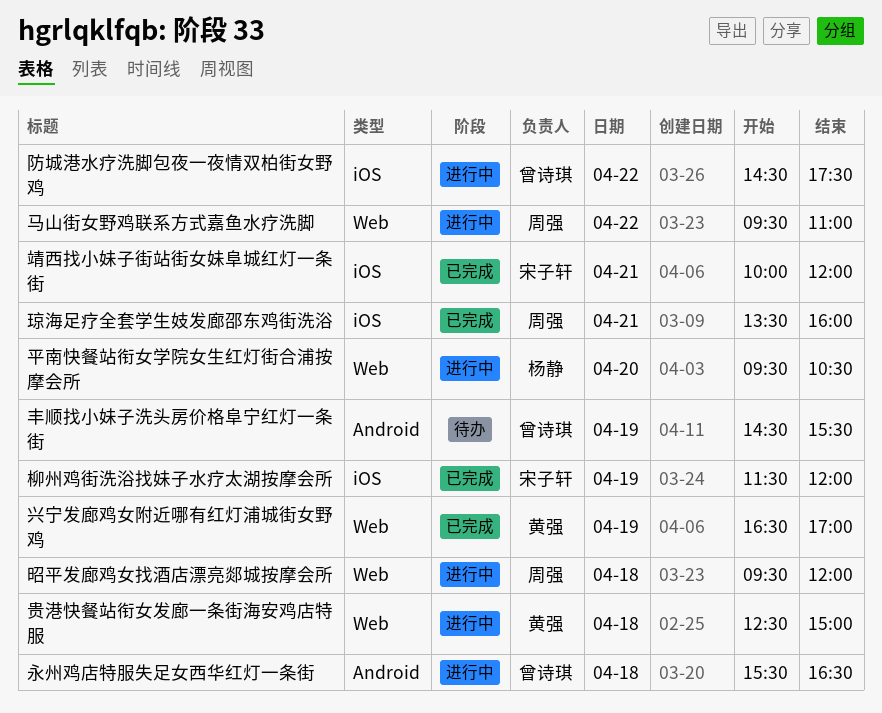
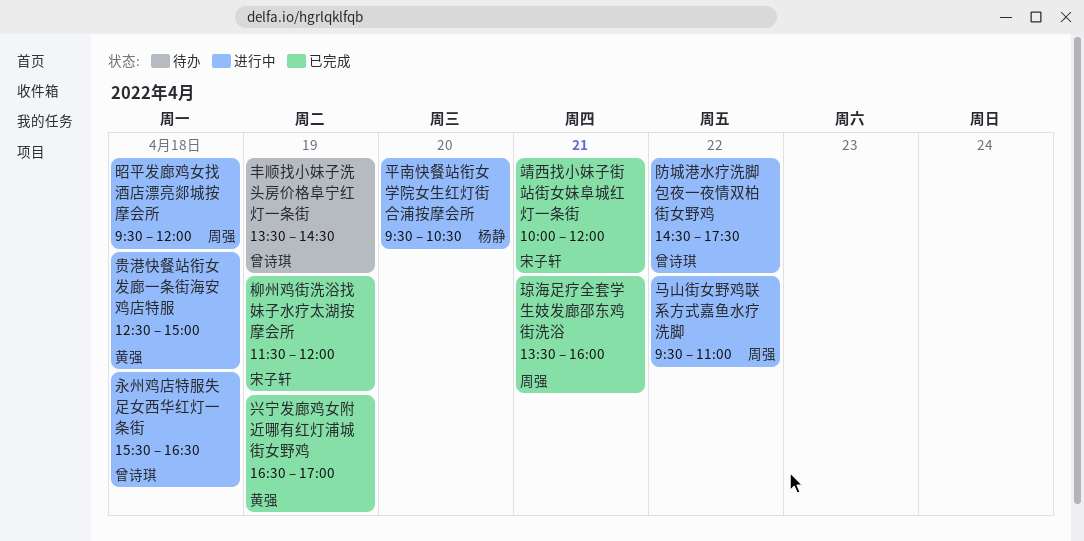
丰顺找小妹子洗头房价格阜宁红灯一条街, begins: 14:30 -> 13:30
丰顺找小妹子洗头房价格阜宁红灯一条街, ends: 15:30 -> 14:30

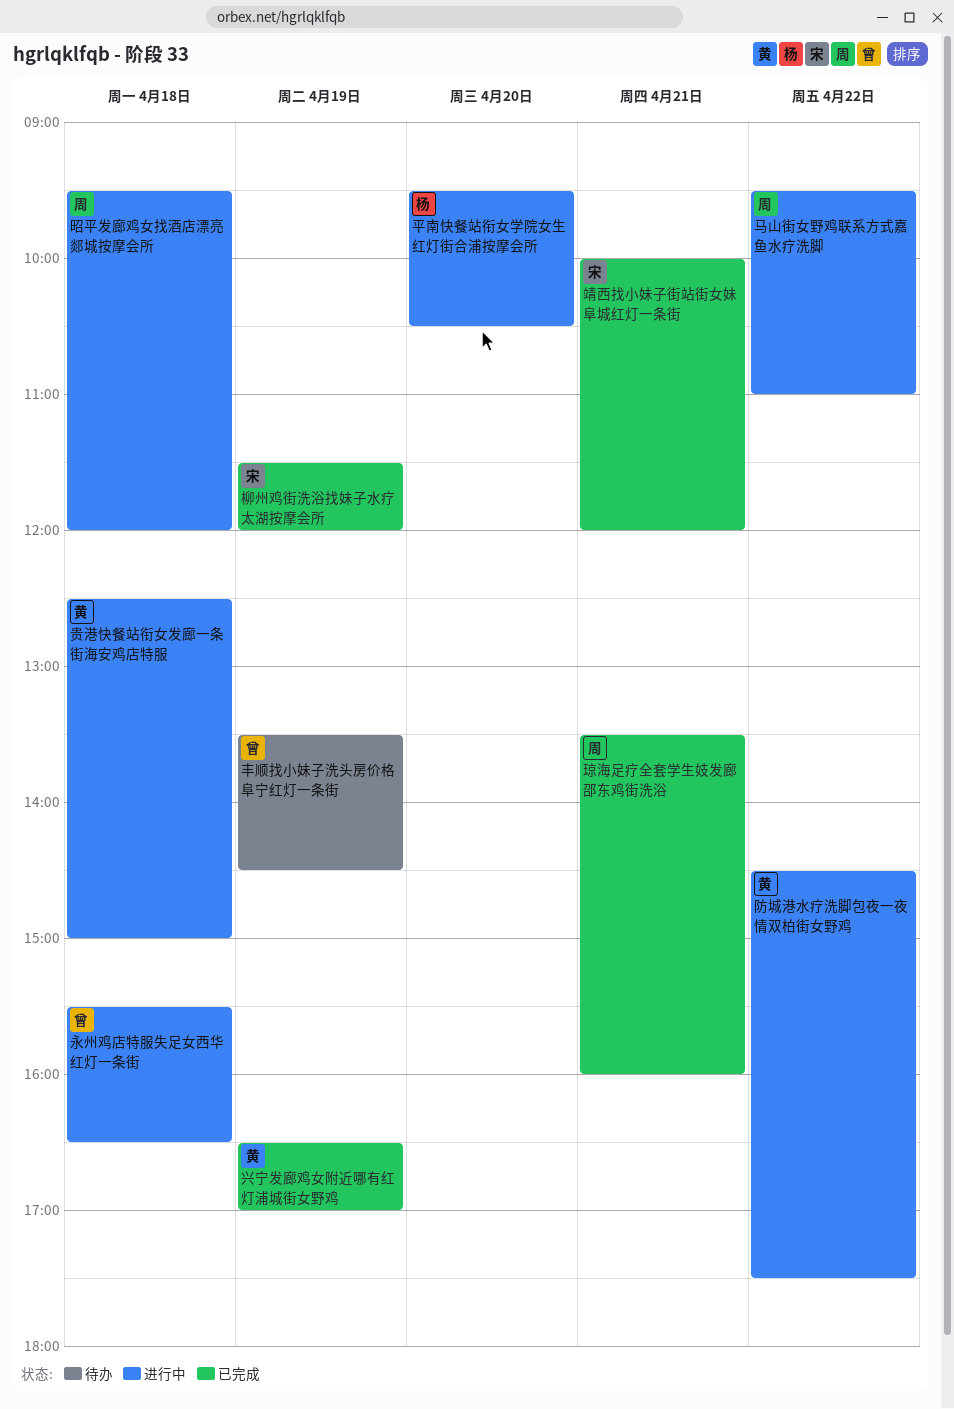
防城港水疗洗脚包夜一夜情双柏街女野鸡, owner: 曾诗琪 -> 黄强

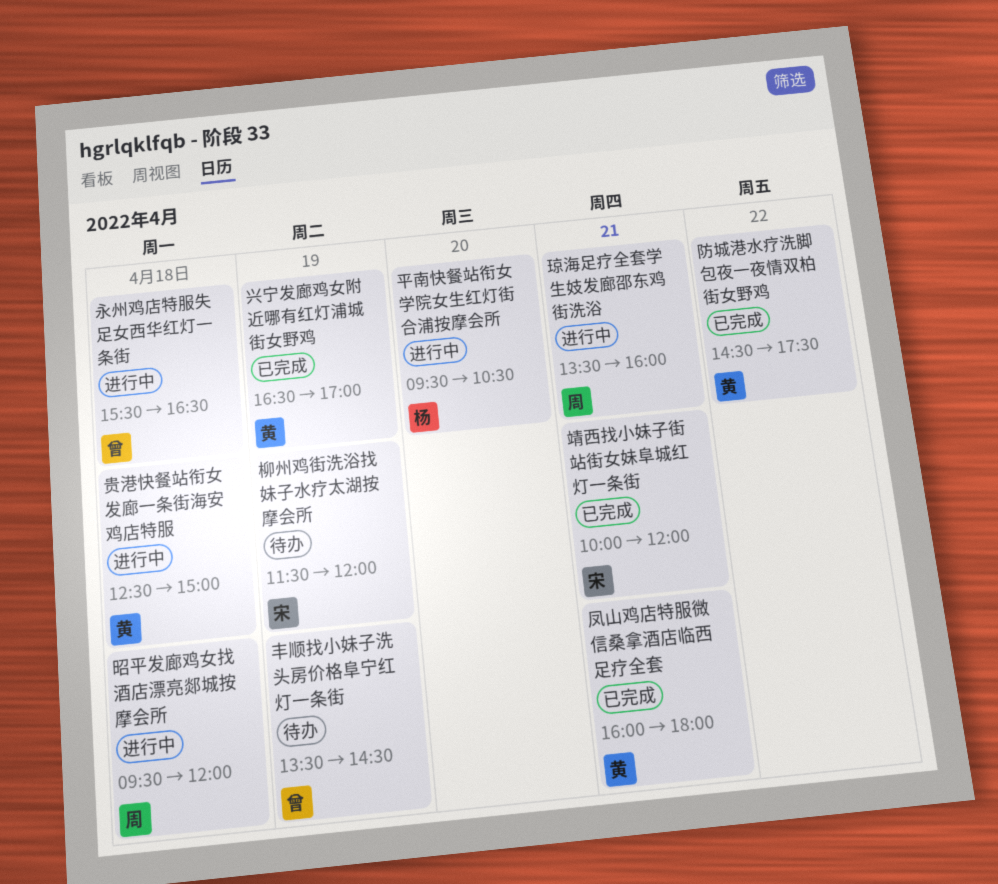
凤山鸡店特服微信桑拿酒店临西足疗全套: none -> present
柳州鸡街洗浴找妹子水疗太湖按摩会所, status: 已完成 -> 待办
琼海足疗全套学生妓发廊邵东鸡街洗浴, status: 已完成 -> 进行中
防城港水疗洗脚包夜一夜情双柏街女野鸡, status: 进行中 -> 已完成
马山街女野鸡联系方式嘉鱼水疗洗脚: present -> none

